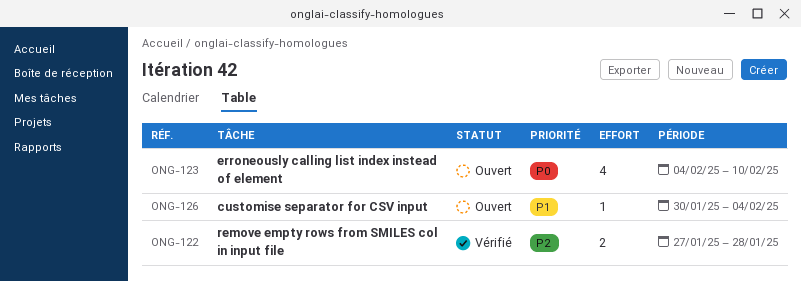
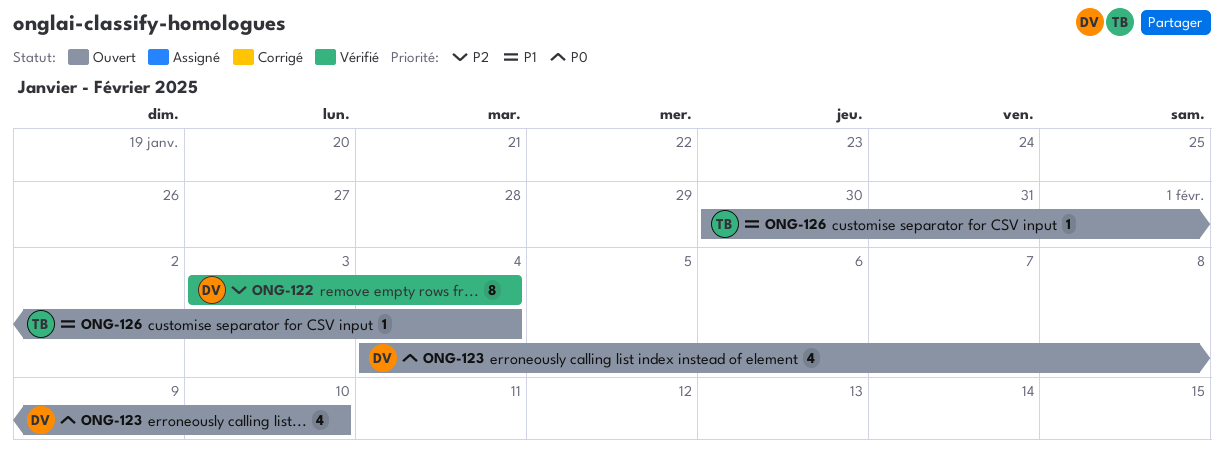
ONG-122, estimate: 2 -> 8
ONG-122, start: Jan 27 -> Feb 3
ONG-122, due: Jan 28 -> Feb 4

